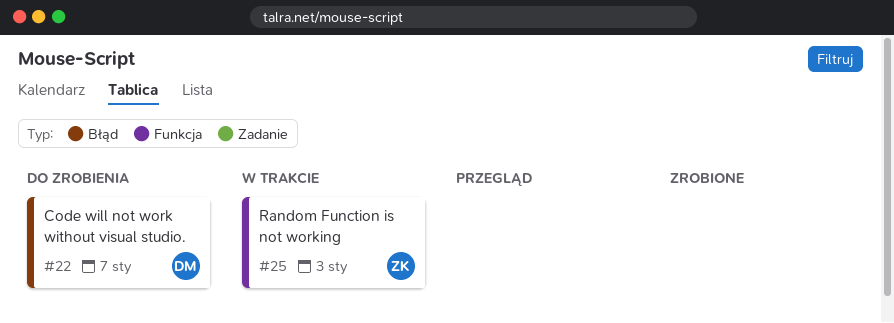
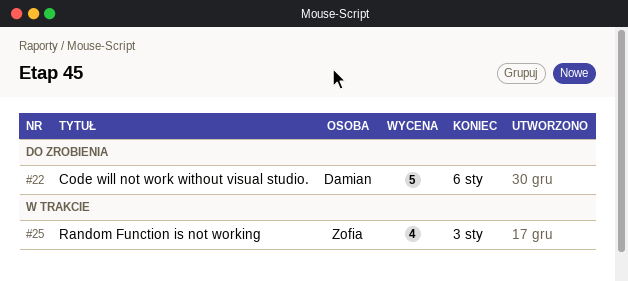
#22, due: Jan 7 -> Jan 6

